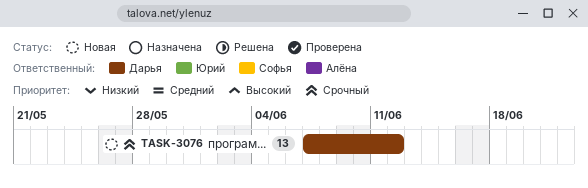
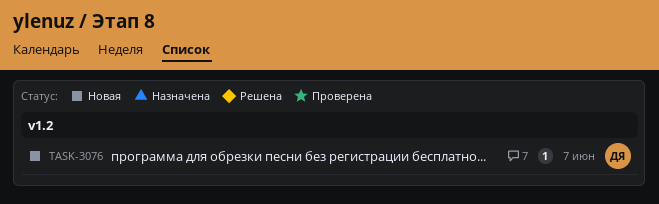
TASK-3076, estimate: 13 -> 1
TASK-3076, due: Jun 12 -> Jun 7

